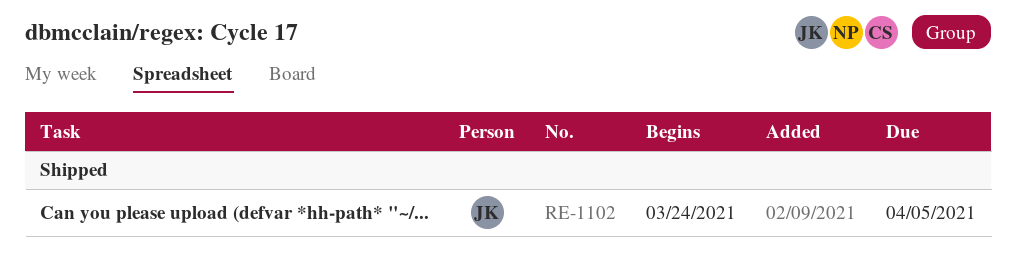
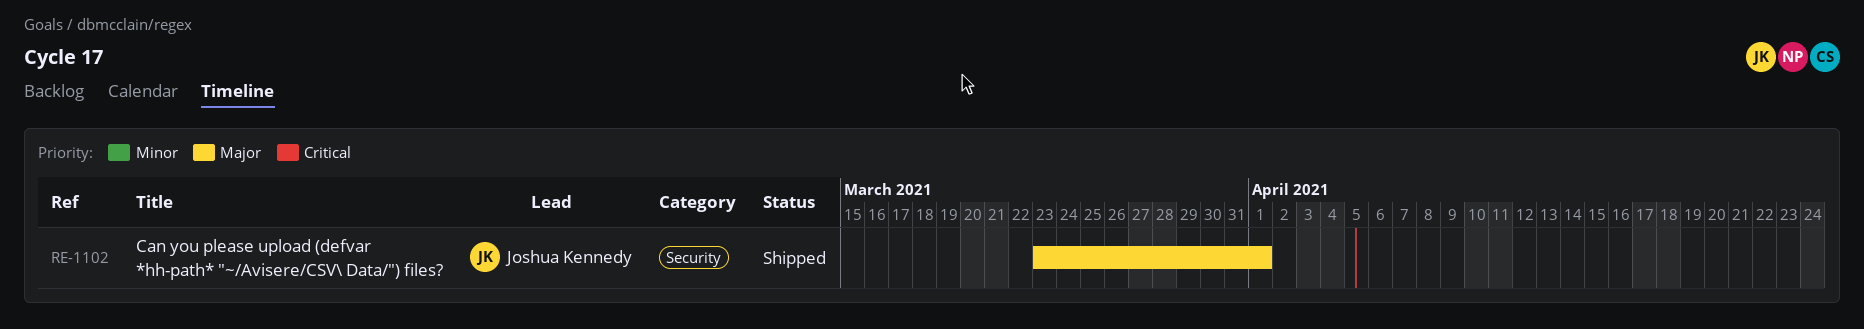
RE-1102, start: Mar 24 -> Mar 23
RE-1102, due: Apr 5 -> Apr 1

